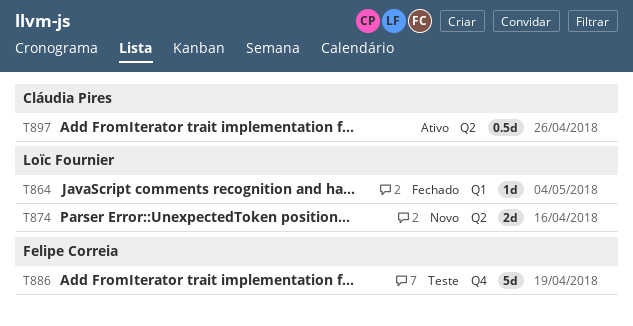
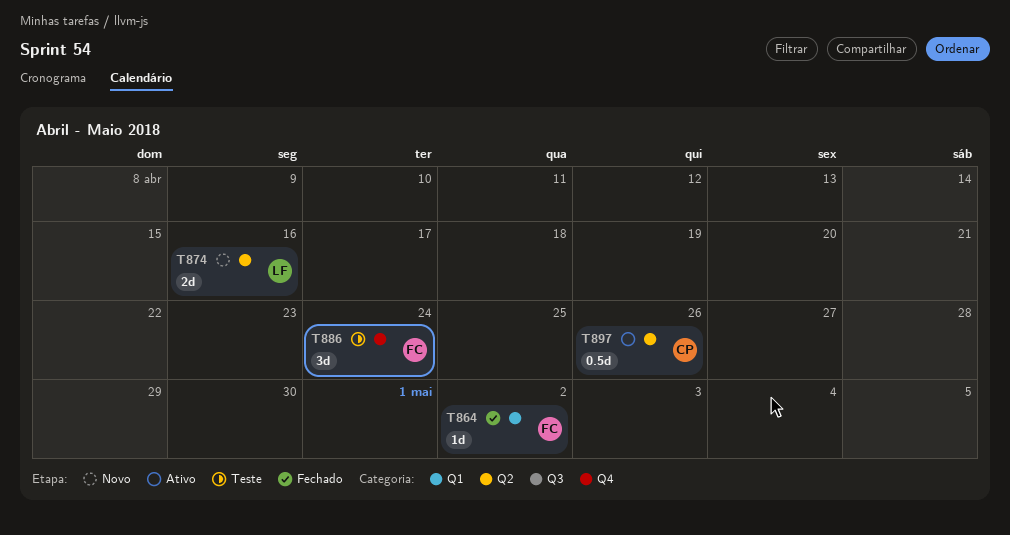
T864, owner: Loïc Fournier -> Felipe Correia
T864, due: May 4 -> May 2
T886, estimate: 5d -> 3d
T886, due: Apr 19 -> Apr 24

